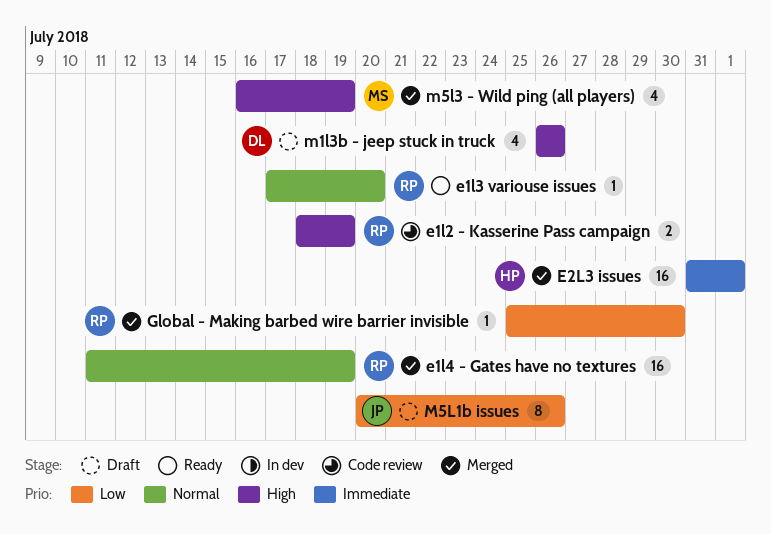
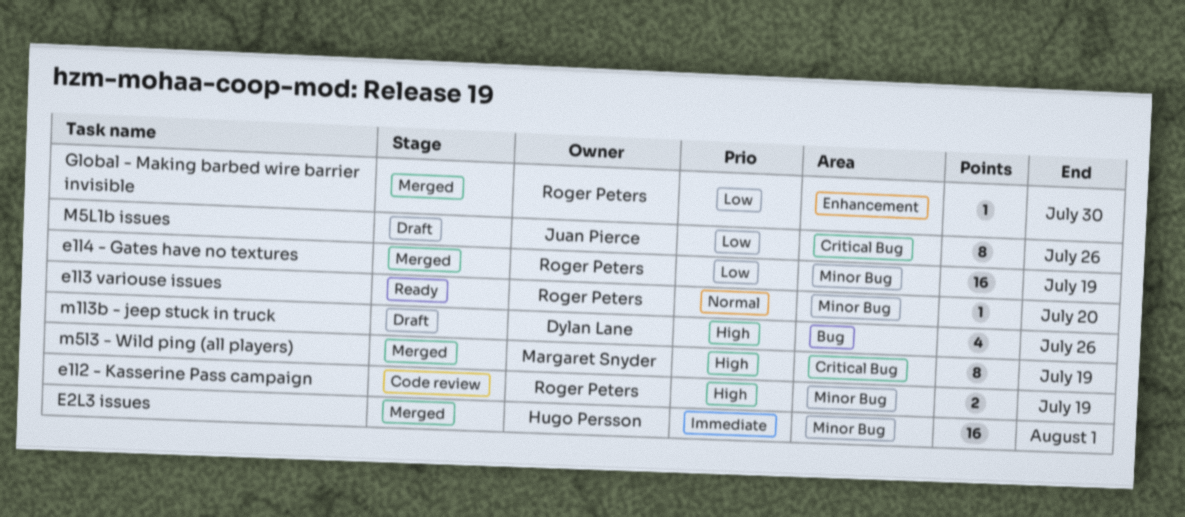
e1l4 - Gates have no textures, priority: Normal -> Low
m5l3 - Wild ping (all players), estimate: 4 -> 8

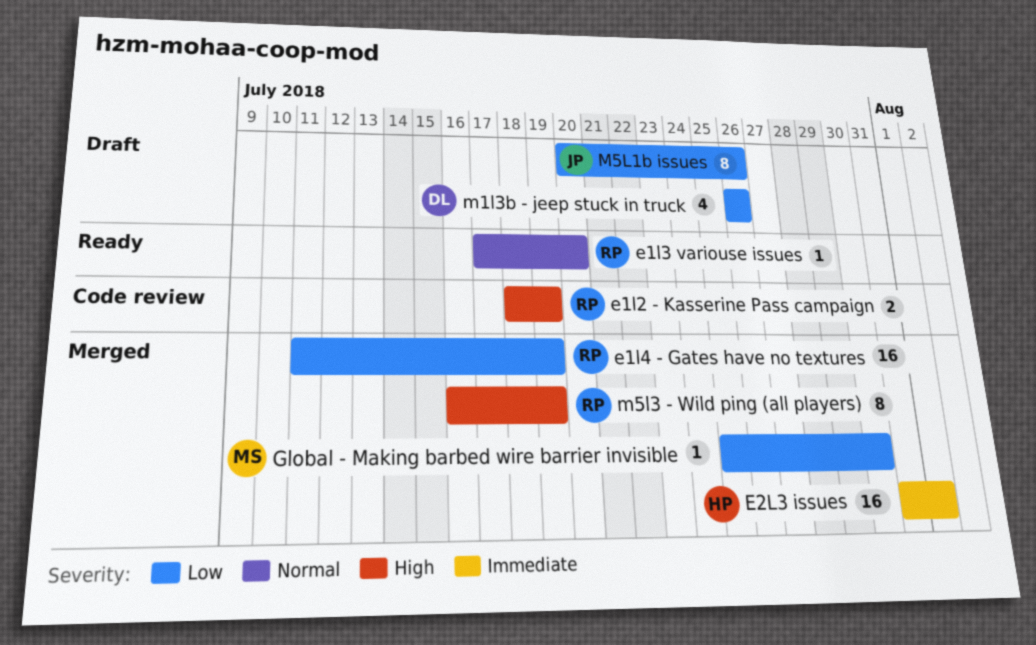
Global - Making barbed wire barrier invisible, owner: Roger Peters -> Margaret Snyder
m1l3b - jeep stuck in truck, priority: High -> Low
m5l3 - Wild ping (all players), owner: Margaret Snyder -> Roger Peters

